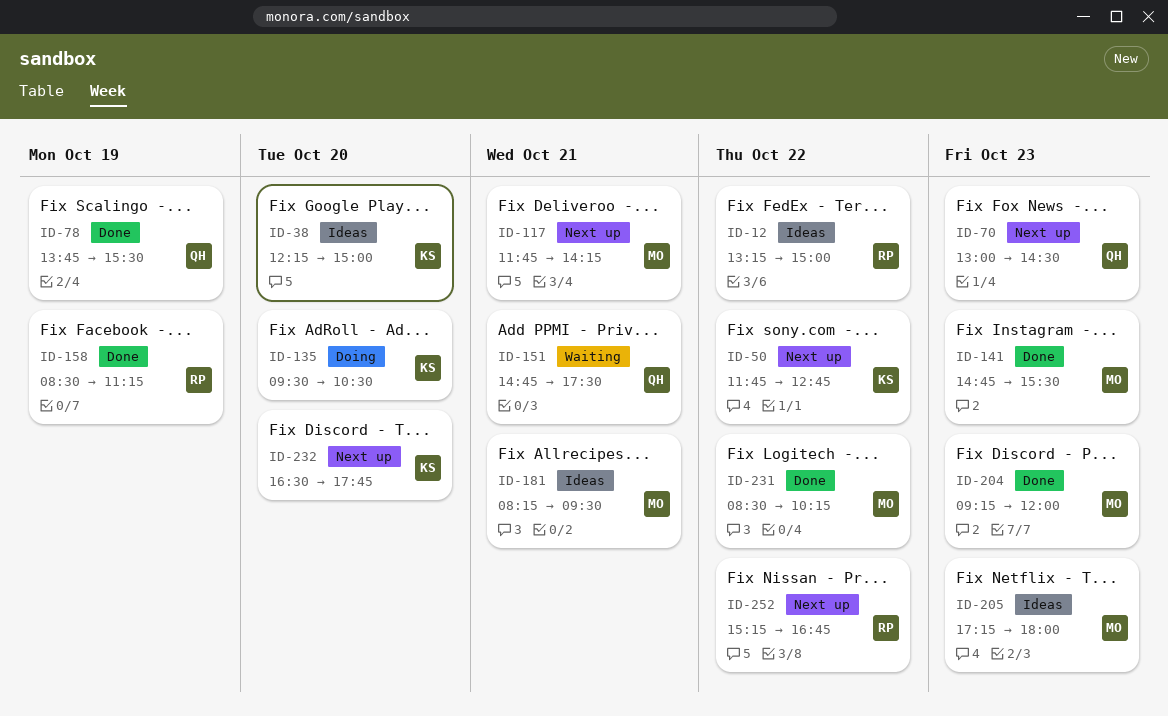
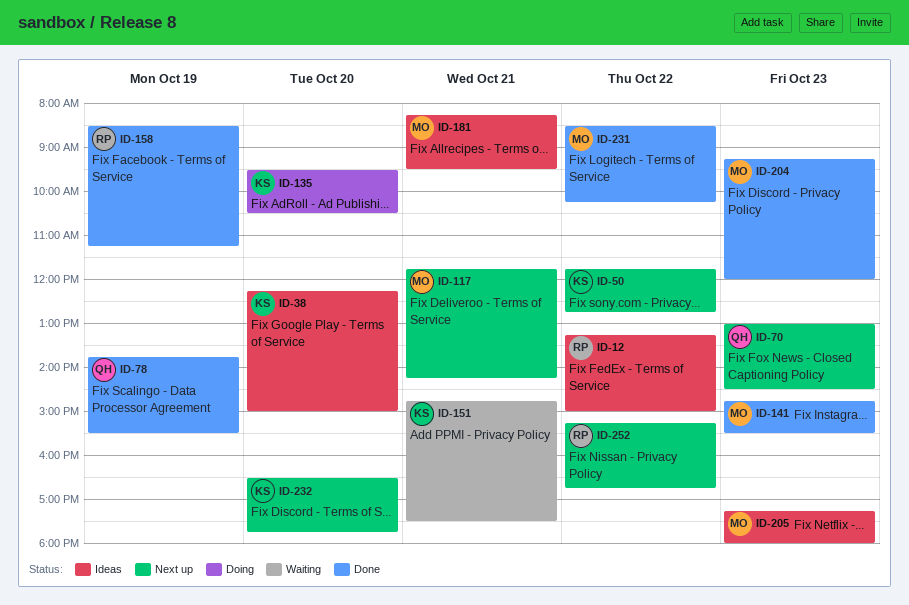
ID-151, owner: QH -> KS

